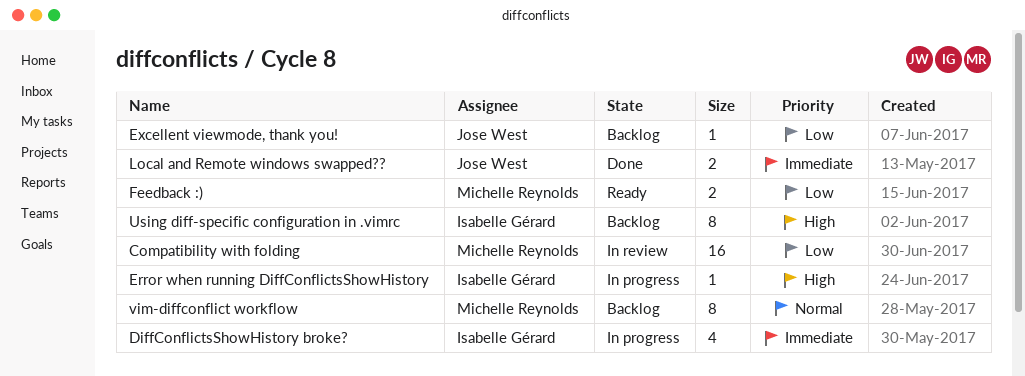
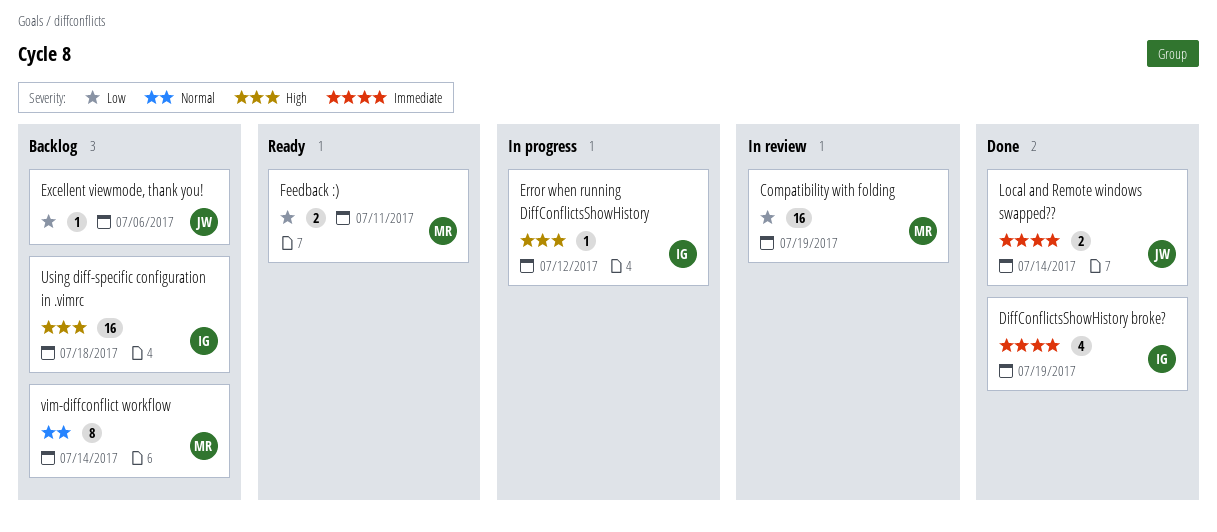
DiffConflictsShowHistory broke?, status: In progress -> Done
Using diff-specific configuration in .vimrc, estimate: 8 -> 16

